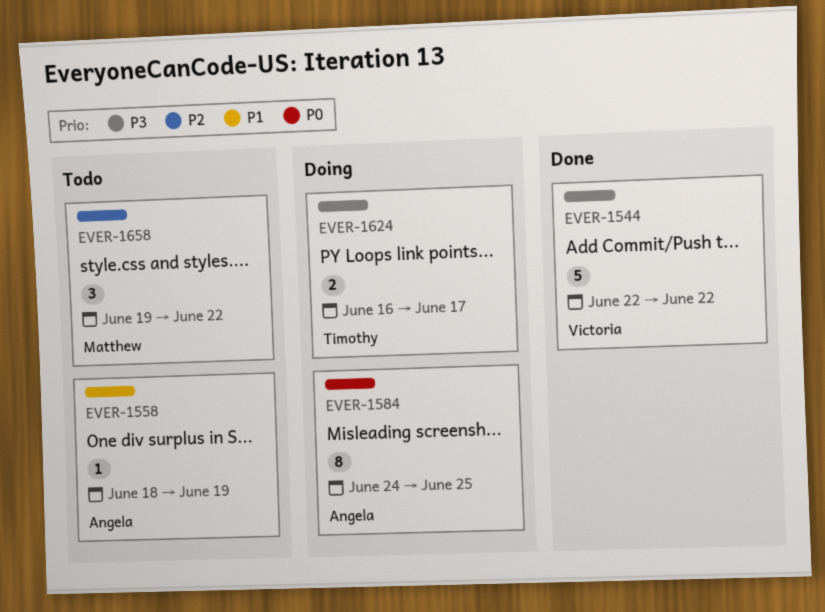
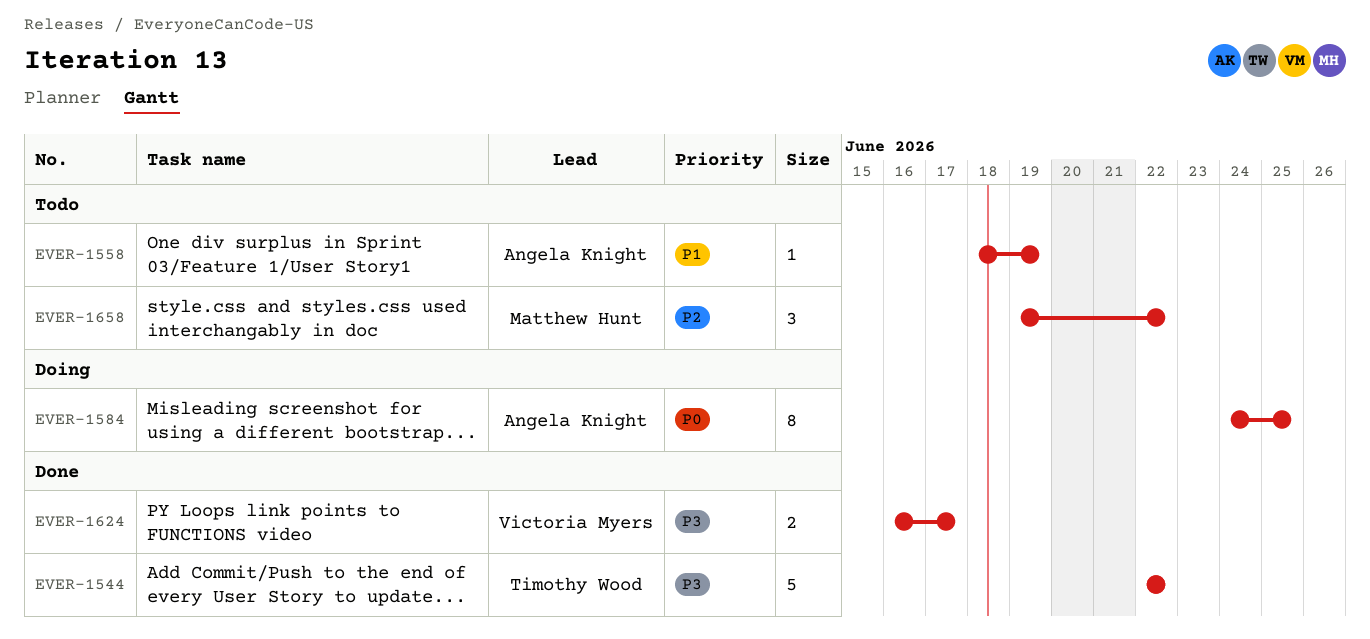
EVER-1544, owner: Victoria Myers -> Timothy Wood
EVER-1624, status: Doing -> Done
EVER-1624, owner: Timothy Wood -> Victoria Myers

